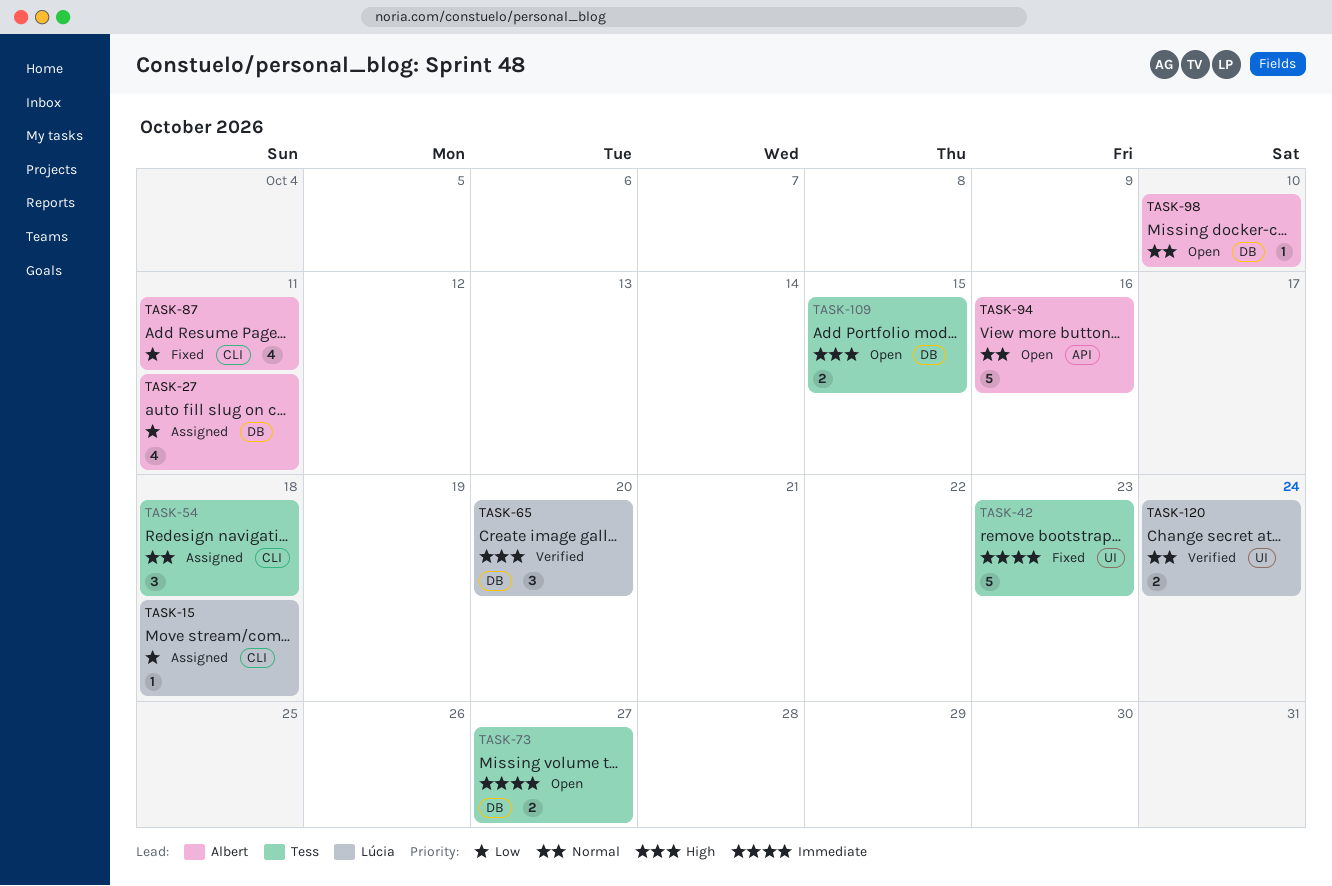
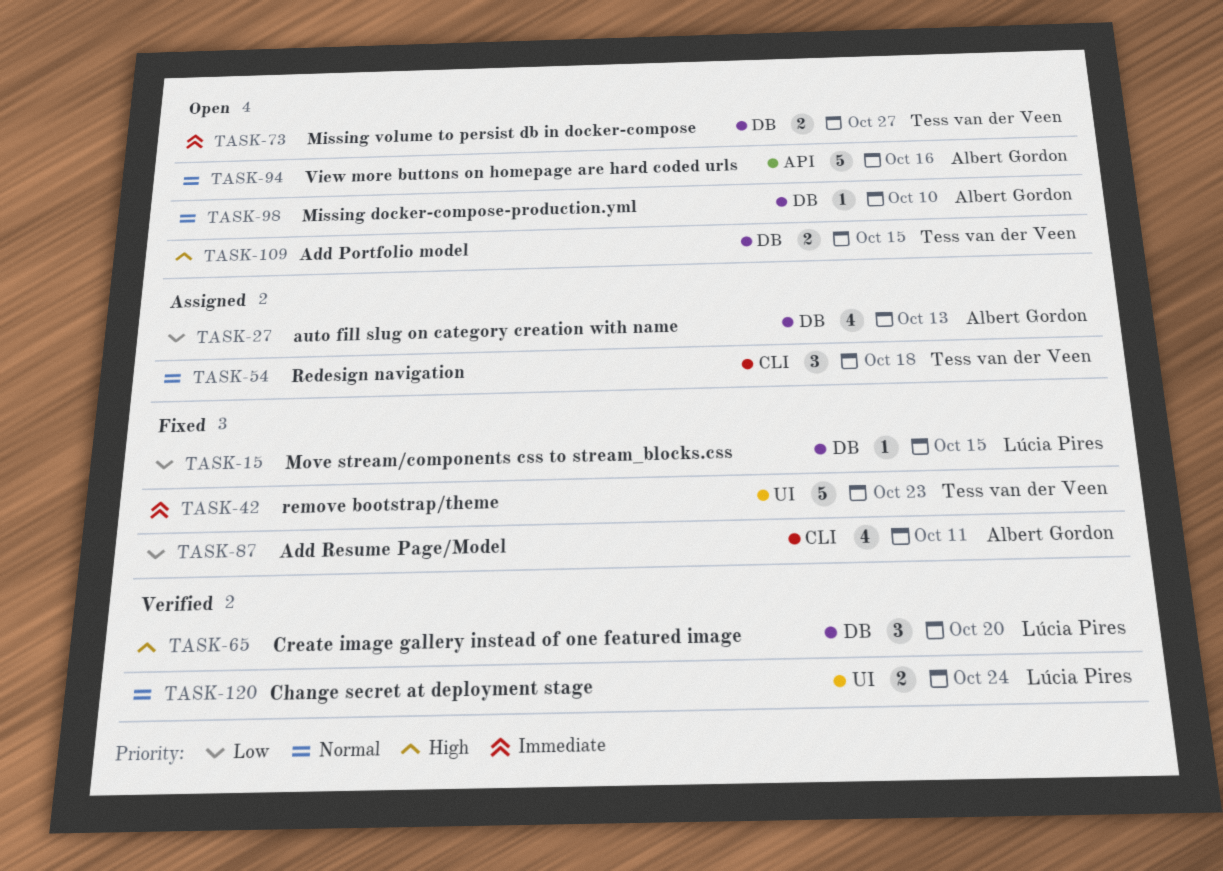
TASK-15, status: Assigned -> Fixed
TASK-15, label: CLI -> DB
TASK-15, due: Oct 18 -> Oct 15
TASK-27, due: Oct 11 -> Oct 13

